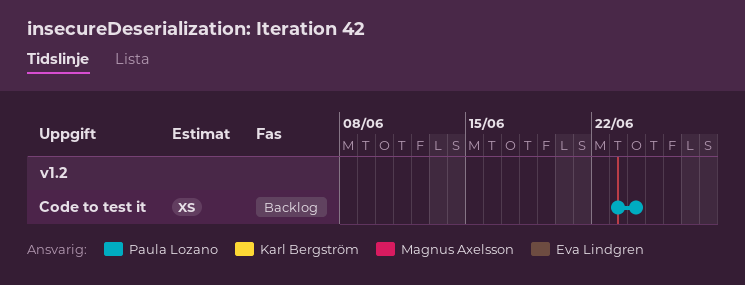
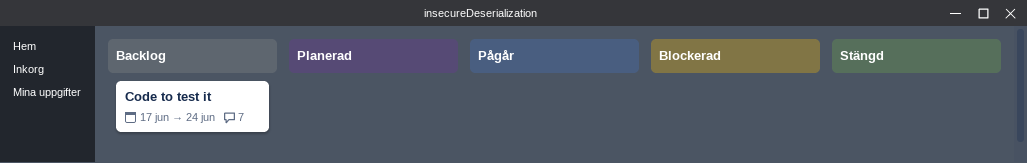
Code to test it, start: Jun 23 -> Jun 17

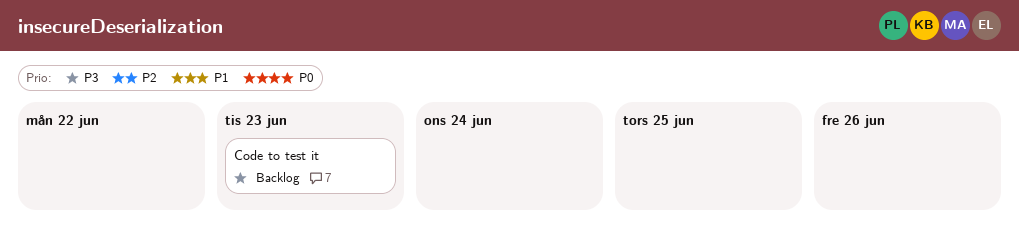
Code to test it, due: Jun 24 -> Jun 23

